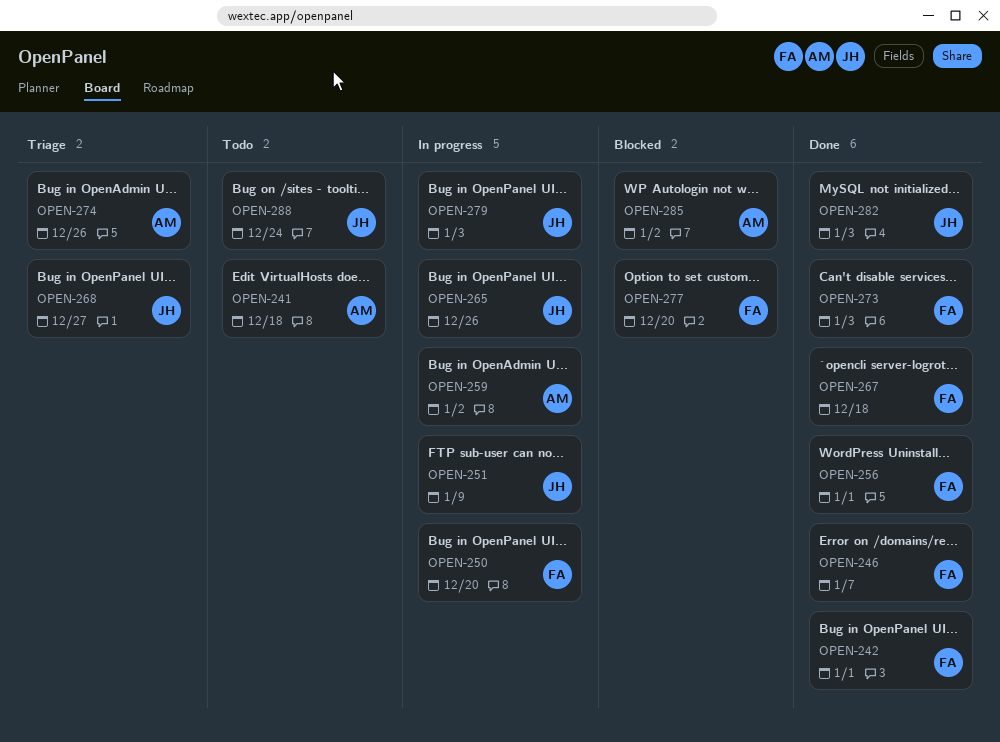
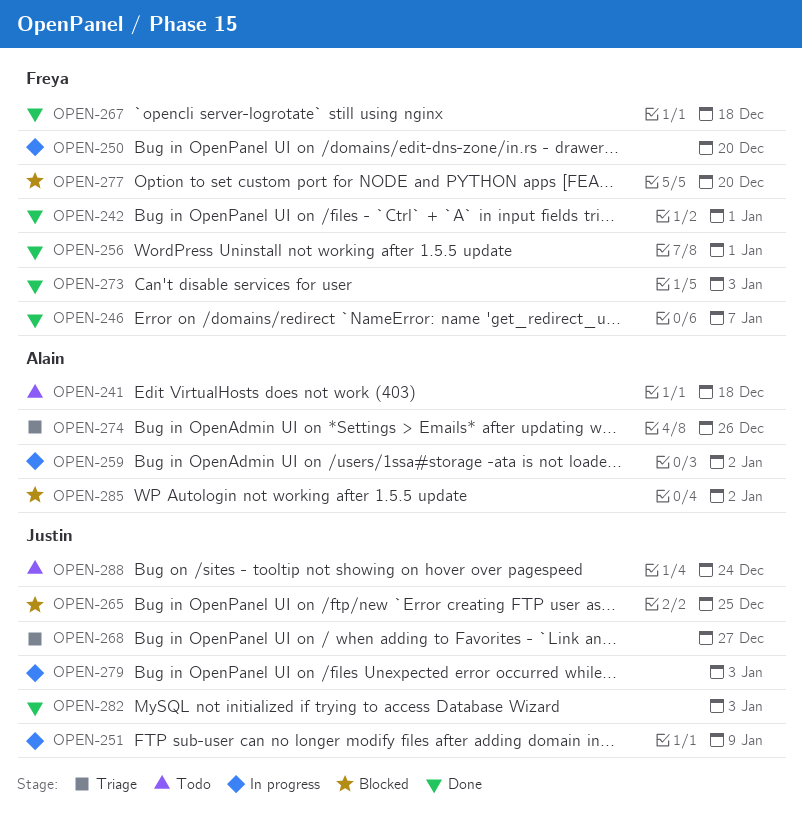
OPEN-265, status: In progress -> Blocked
OPEN-265, due: Dec 26 -> Dec 25

